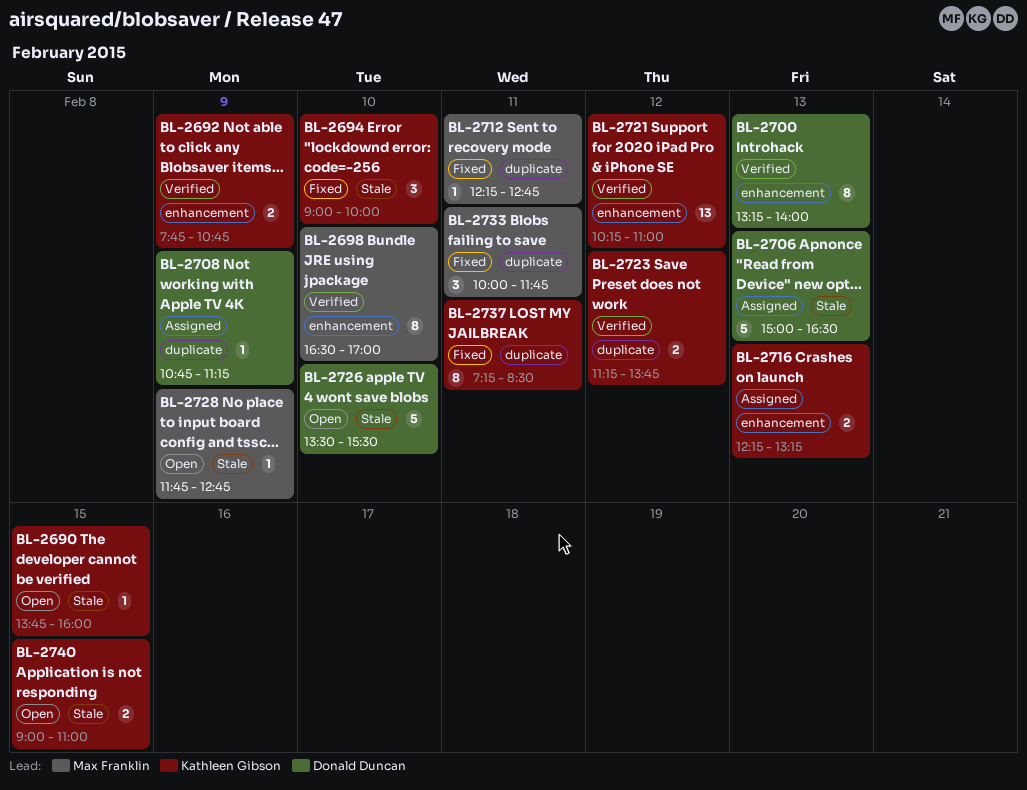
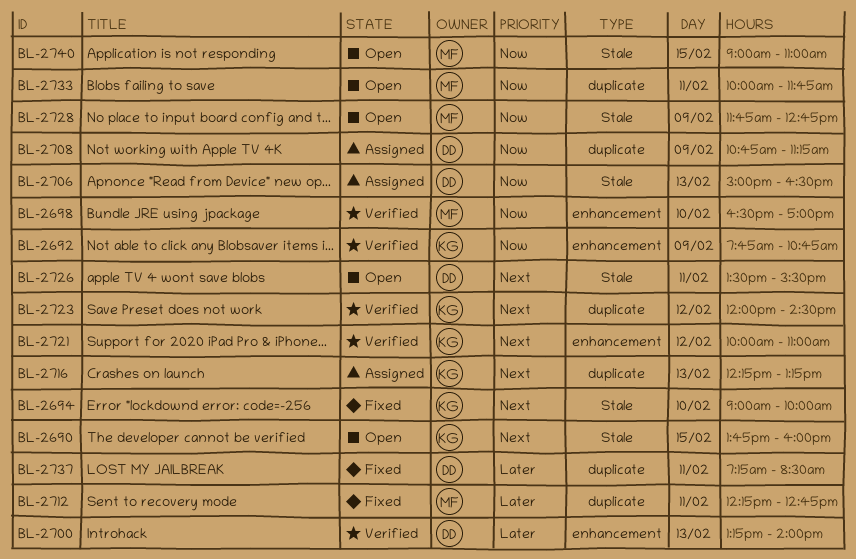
BL-2716, label: enhancement -> duplicate
BL-2721, begins: 10:15 -> 10:00
BL-2723, begins: 11:15 -> 12:00
BL-2723, ends: 13:45 -> 14:30
BL-2726, day: Feb 10 -> Feb 11
BL-2733, status: Fixed -> Open
BL-2737, owner: Kathleen Gibson -> Donald Duncan
BL-2740, owner: Kathleen Gibson -> Max Franklin

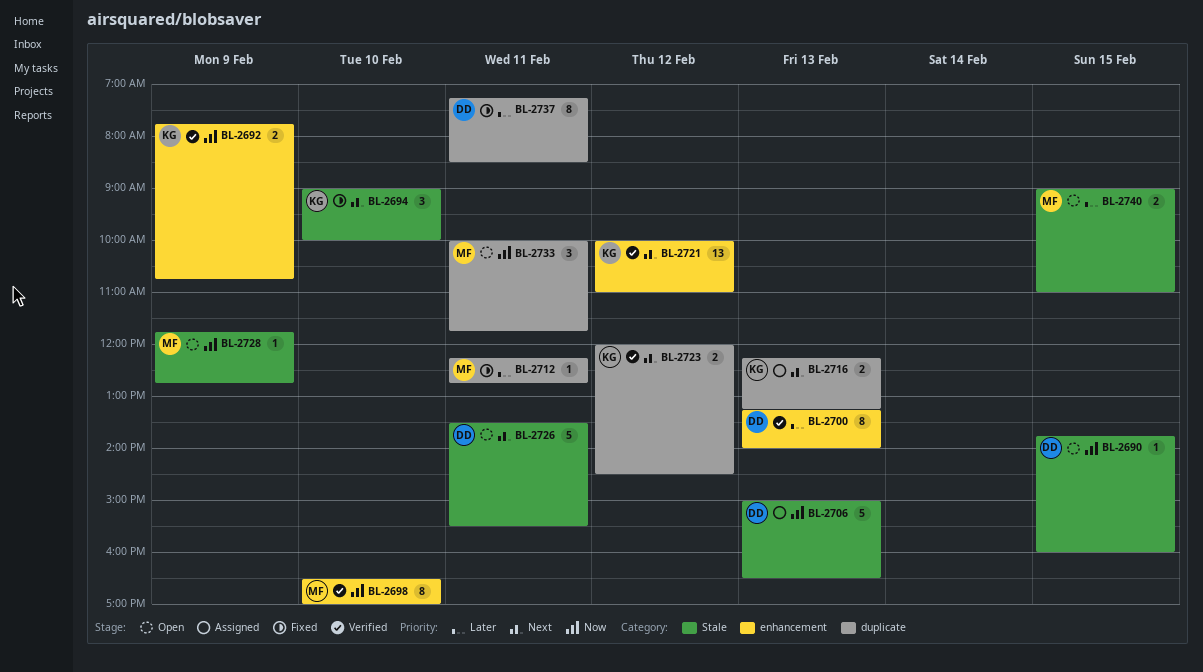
BL-2690, owner: KG -> DD
BL-2690, priority: Next -> Now
BL-2708: present -> none
BL-2740, priority: Now -> Later

